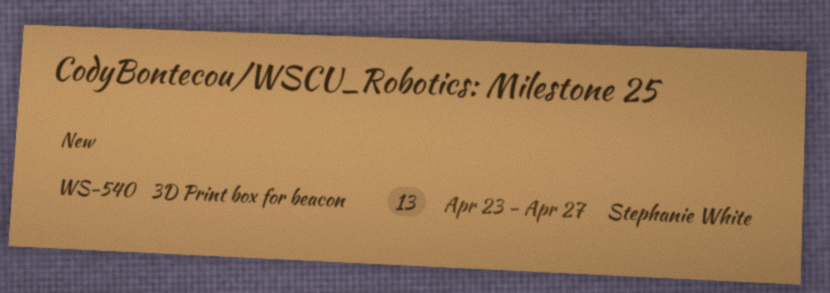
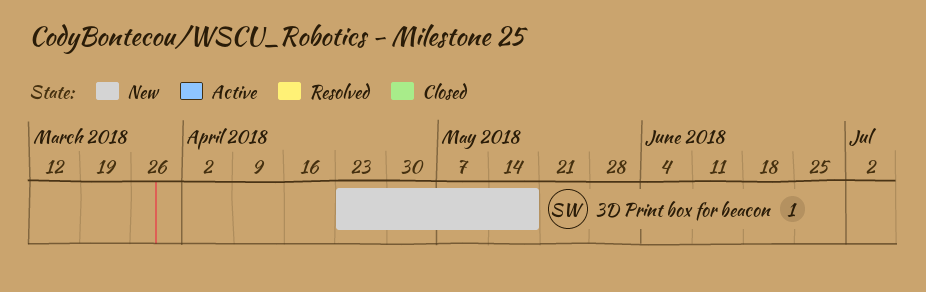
3D Print box for beacon, estimate: 13 -> 1
3D Print box for beacon, due: Apr 27 -> May 18

